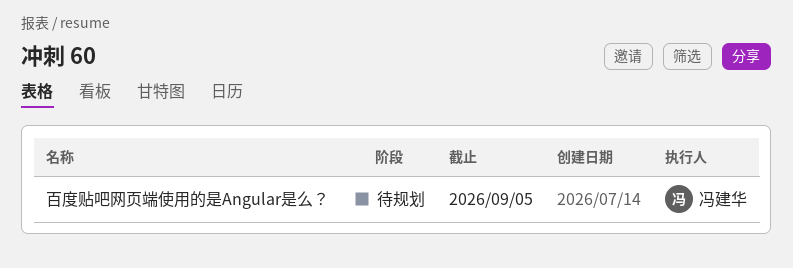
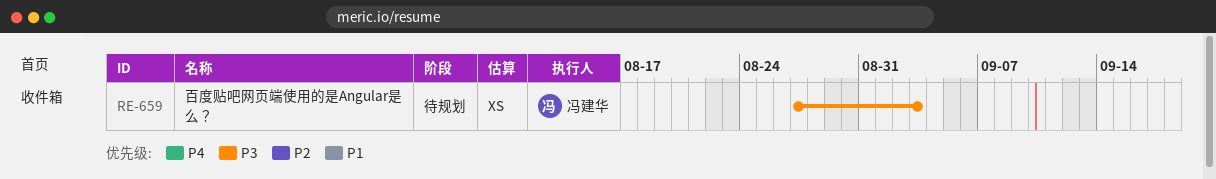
百度贴吧网页端使用的是Angular是么？, due: Sep 5 -> Sep 3

